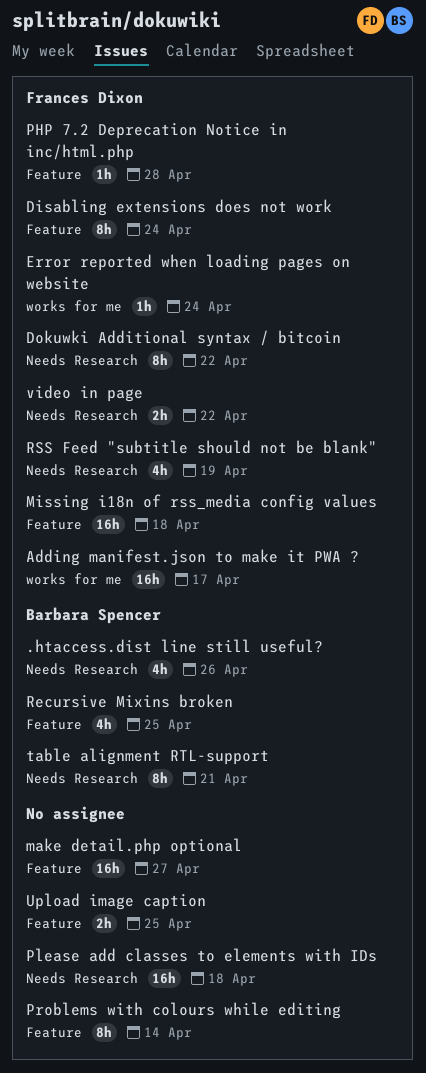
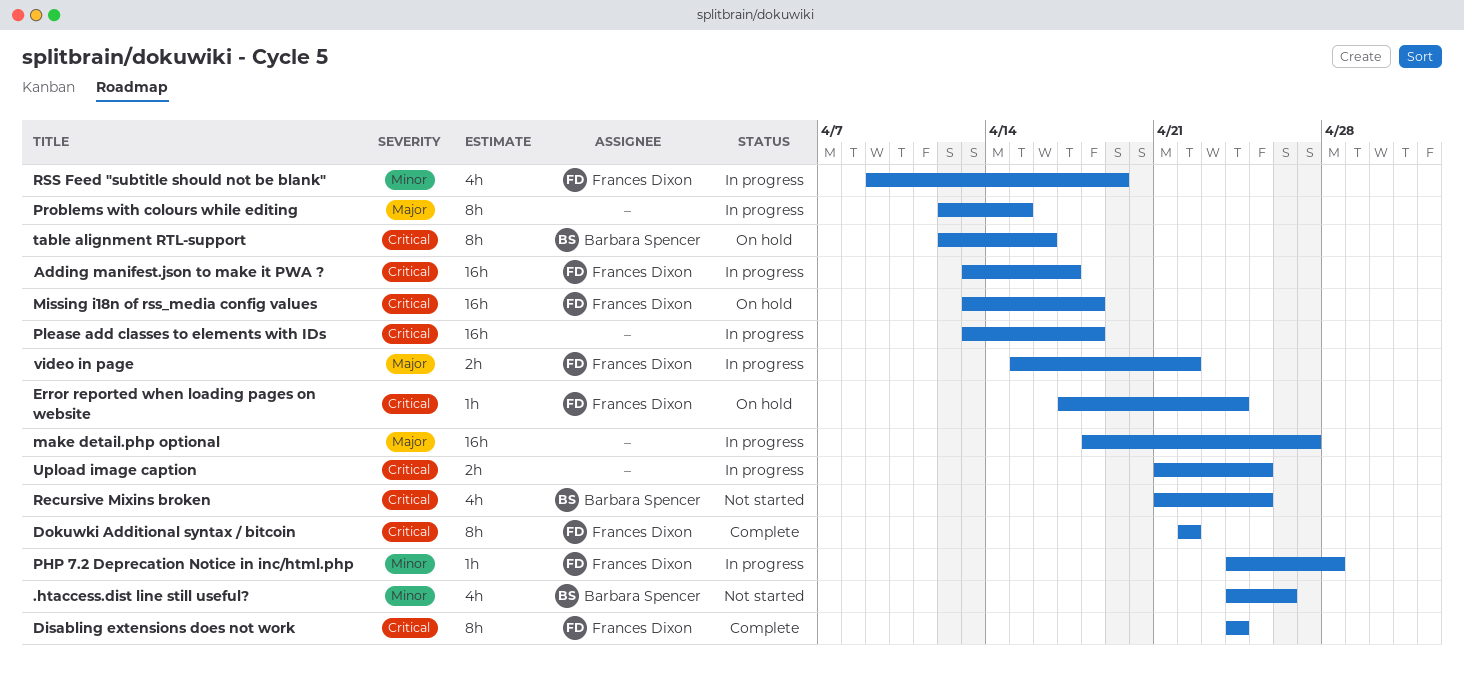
Problems with colours while editing, due: Apr 14 -> Apr 15
table alignment RTL-support, due: Apr 21 -> Apr 16

